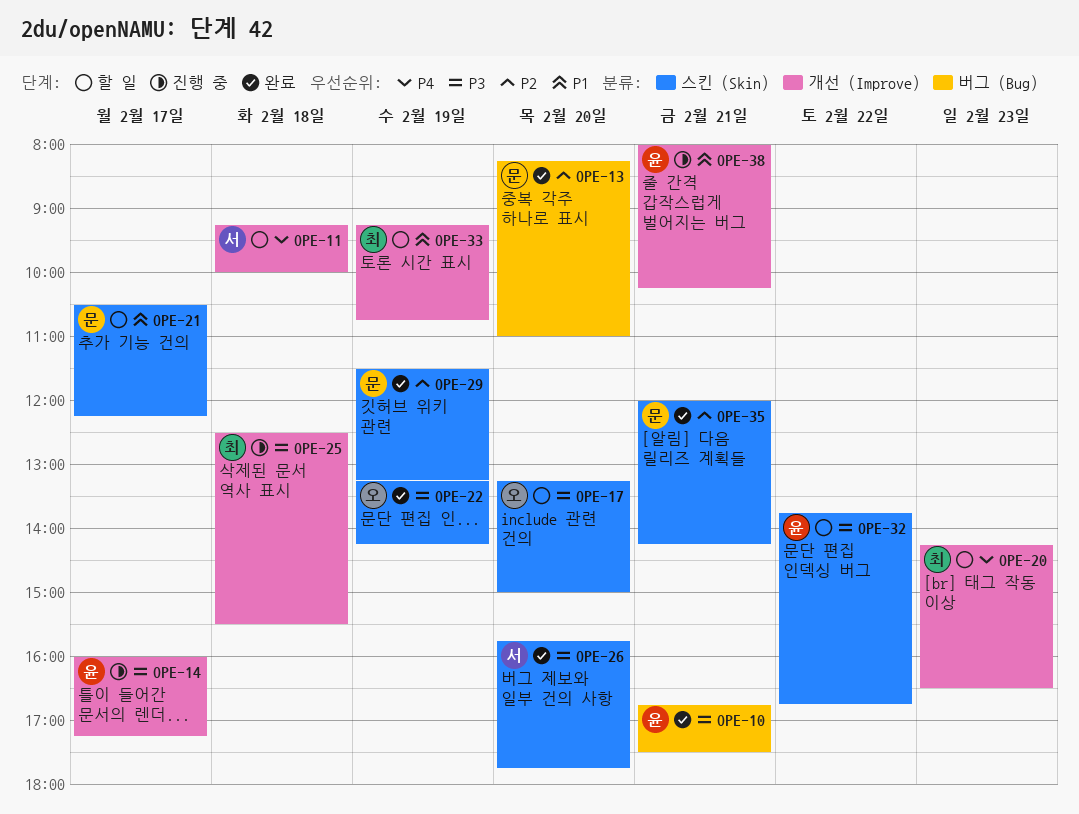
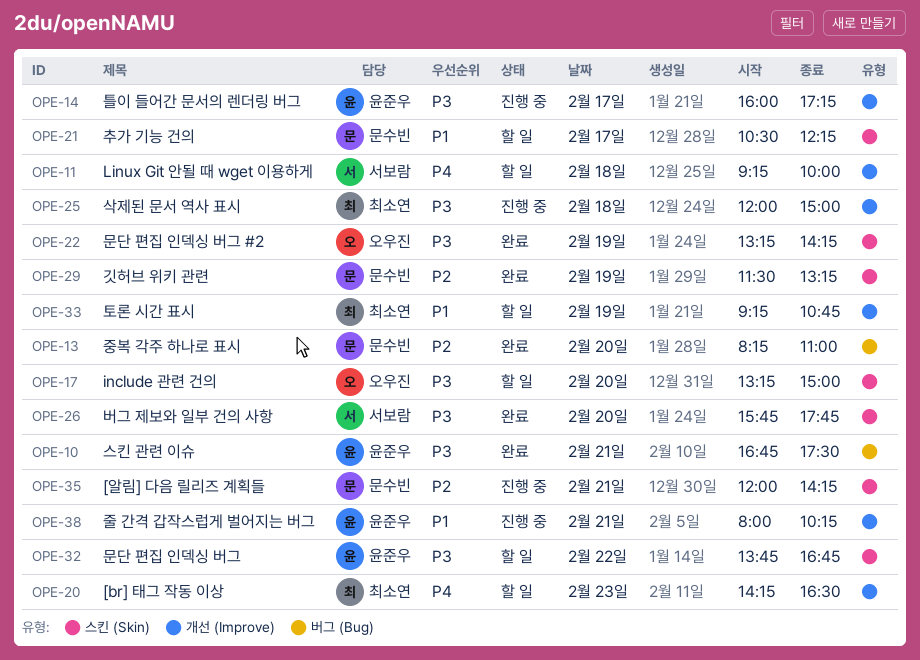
OPE-25, begins: 12:30 -> 12:00
OPE-25, ends: 15:30 -> 15:00
OPE-35, status: 완료 -> 진행 중

